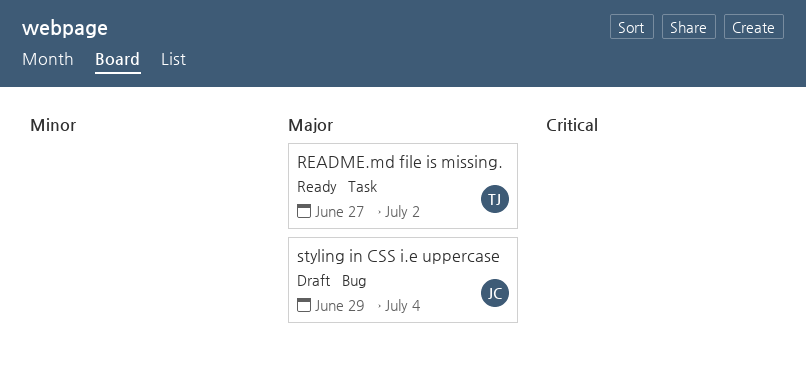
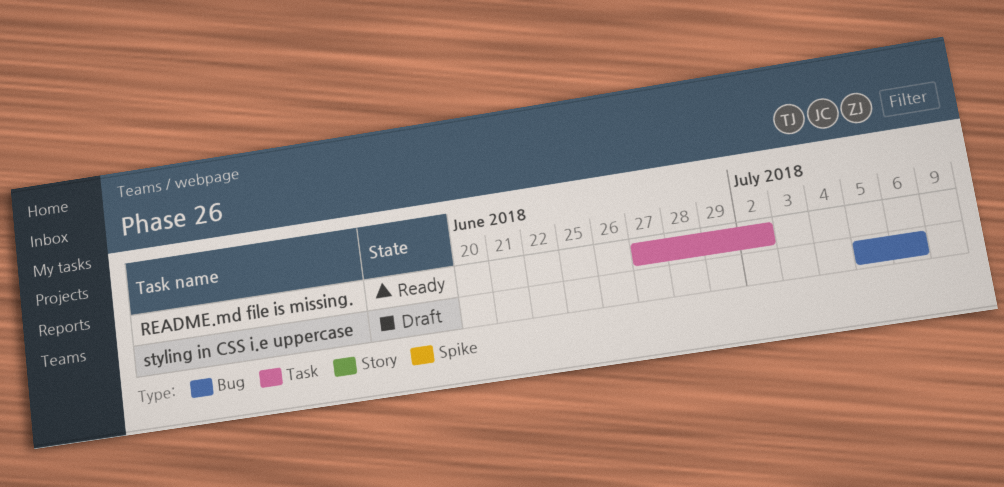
styling in CSS i.e uppercase, start: Jun 29 -> Jul 5
styling in CSS i.e uppercase, due: Jul 4 -> Jul 6

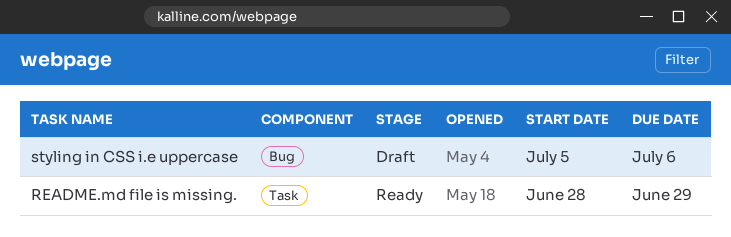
README.md file is missing., start: Jun 27 -> Jun 28
README.md file is missing., due: Jul 2 -> Jun 29

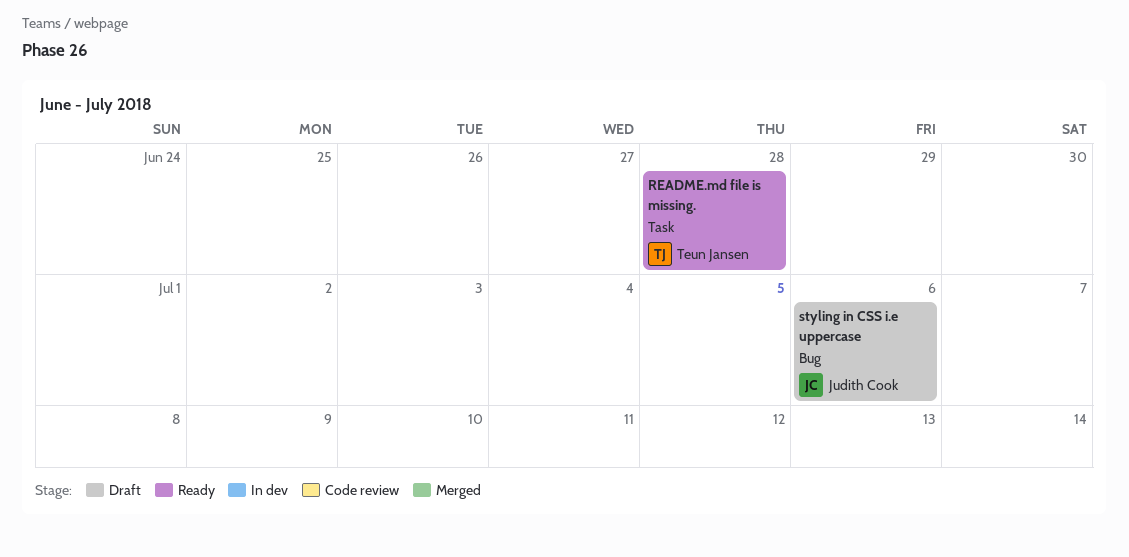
README.md file is missing., due: Jun 29 -> Jun 28

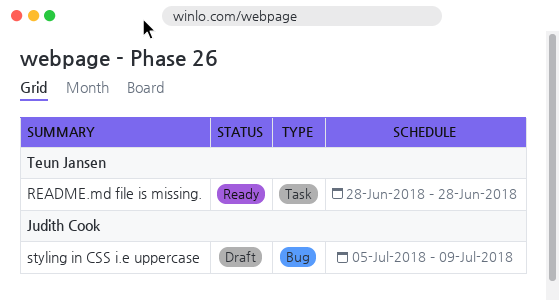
styling in CSS i.e uppercase, due: Jul 6 -> Jul 9

